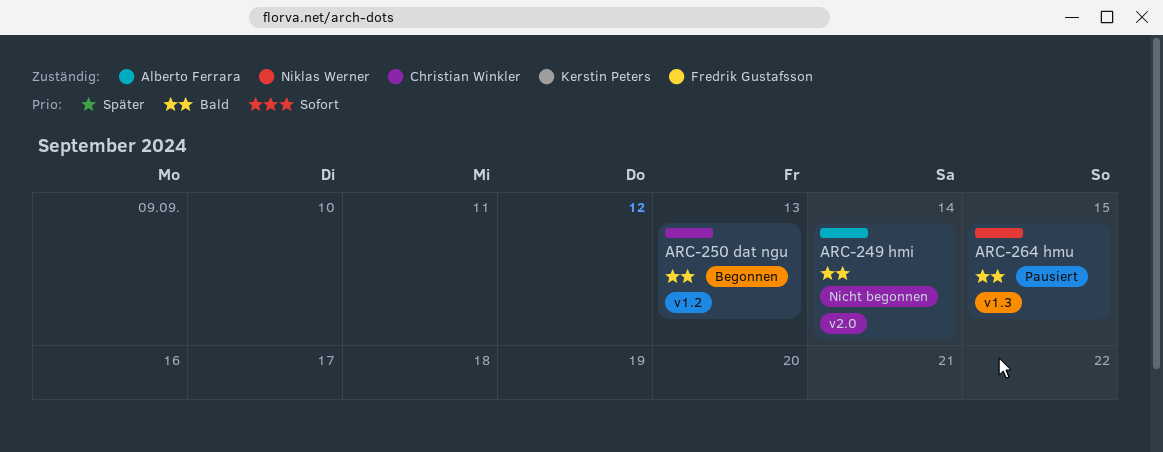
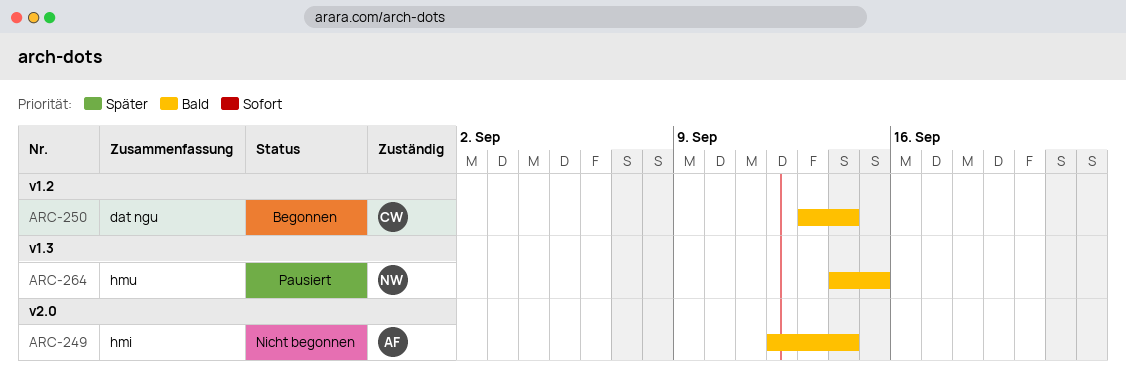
ARC-250, due: Sep 13 -> Sep 14

